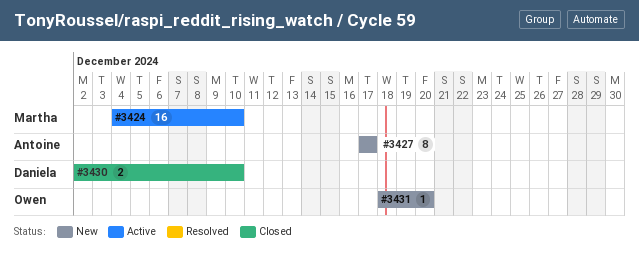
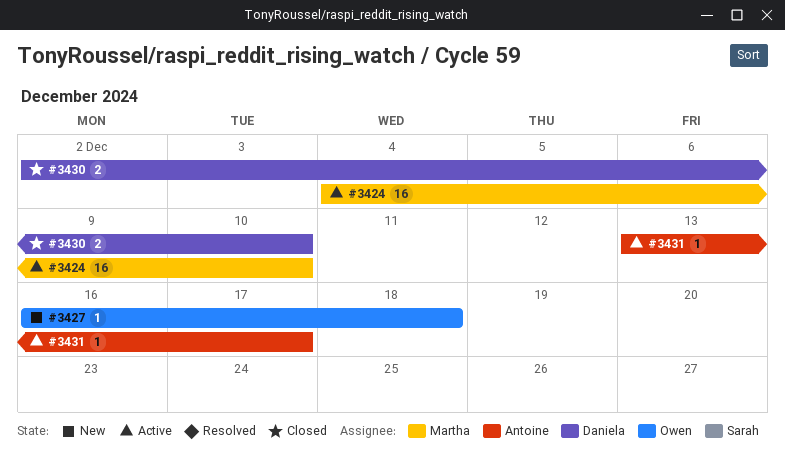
#3427, owner: Antoine -> Owen
#3427, estimate: 8 -> 1
#3427, start: Dec 17 -> Dec 16
#3427, due: Dec 17 -> Dec 18
#3431, status: New -> Active
#3431, owner: Owen -> Antoine
#3431, start: Dec 18 -> Dec 13
#3431, due: Dec 20 -> Dec 17

